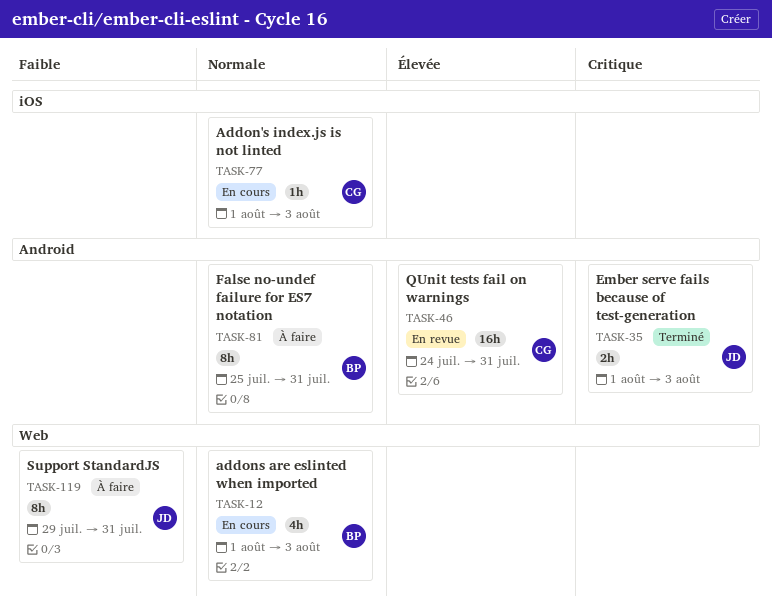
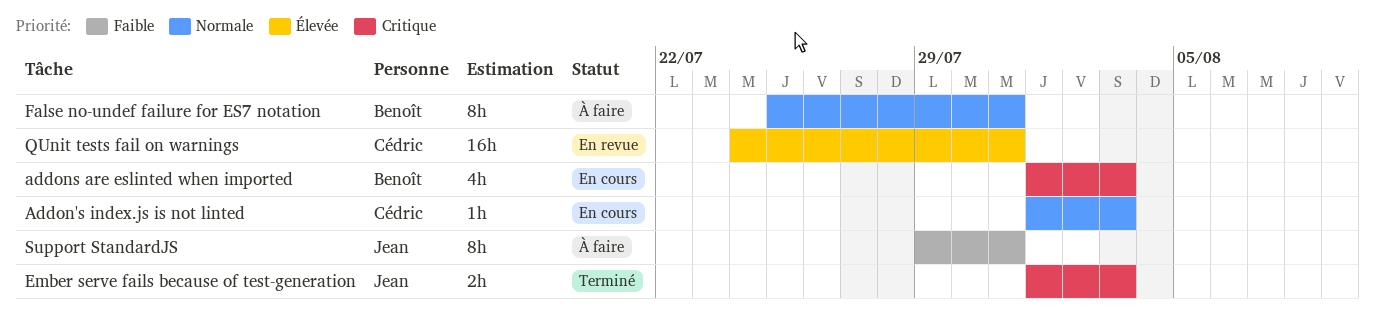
addons are eslinted when imported, priority: Normale -> Critique

